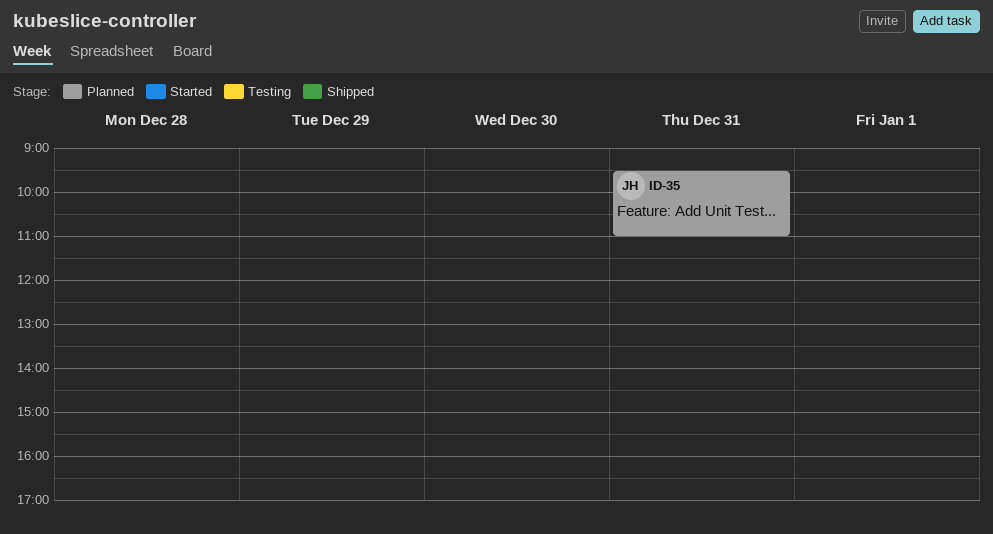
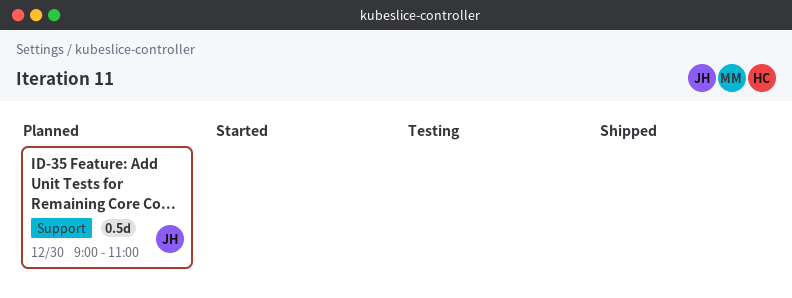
ID-35, day: Dec 31 -> Dec 30
ID-35, begins: 09:30 -> 09:00

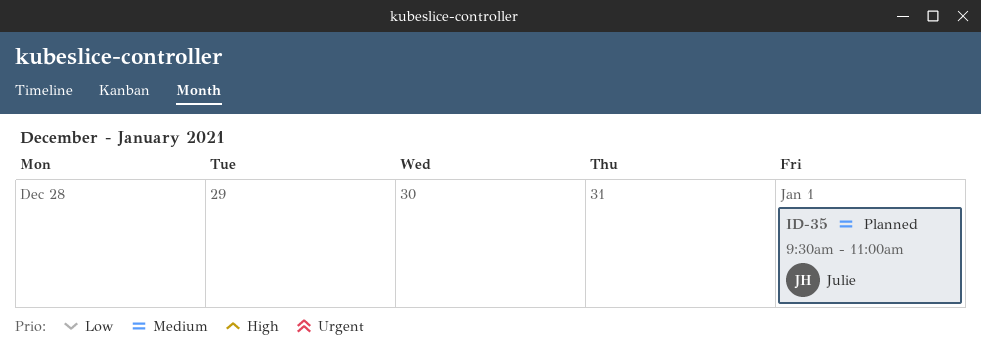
ID-35, day: Dec 30 -> Jan 1
ID-35, begins: 09:00 -> 09:30

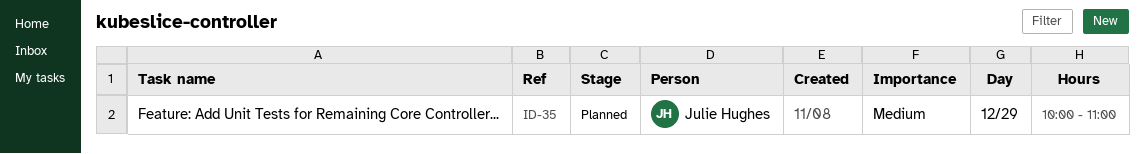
ID-35, day: Jan 1 -> Dec 29
ID-35, begins: 09:30 -> 10:00

